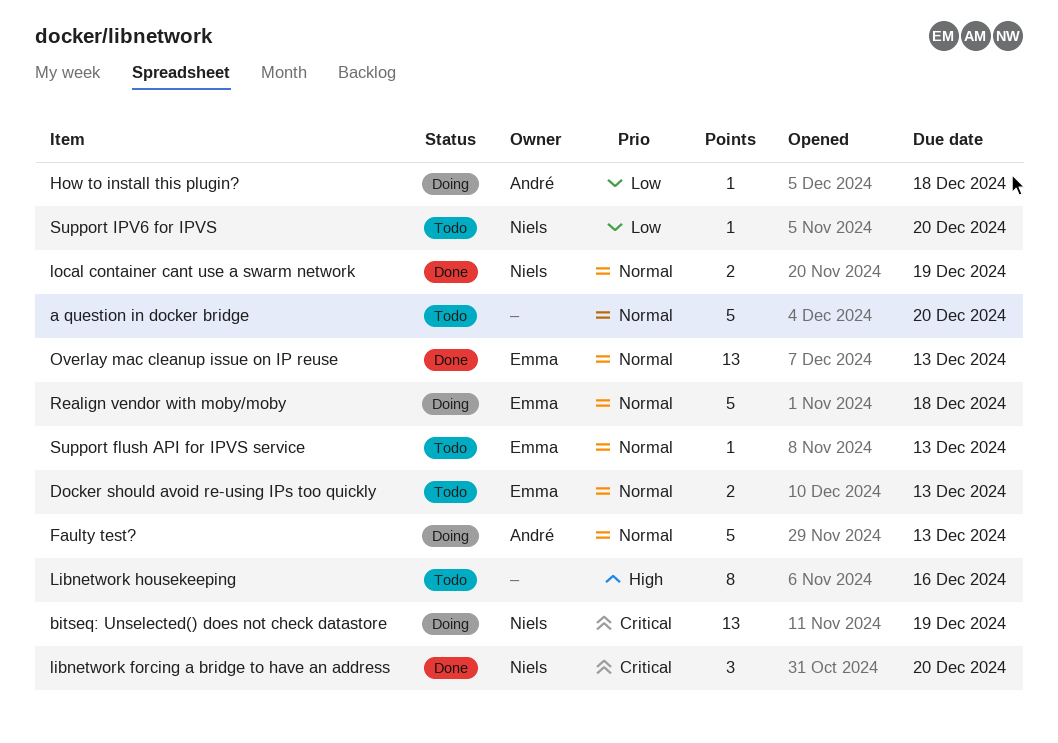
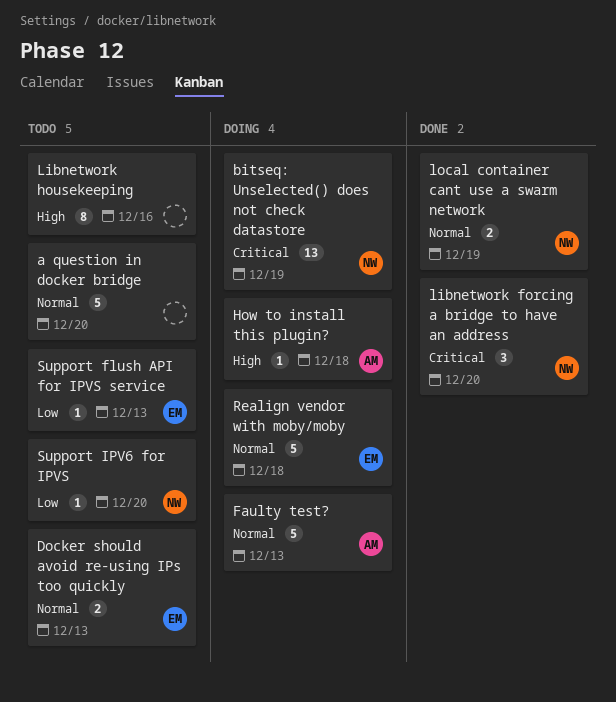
How to install this plugin?, priority: Low -> High
Overlay mac cleanup issue on IP reuse: present -> none
Support flush API for IPVS service, priority: Normal -> Low

